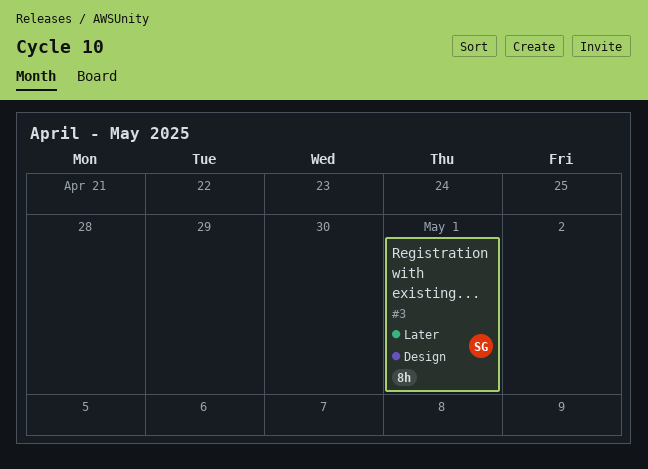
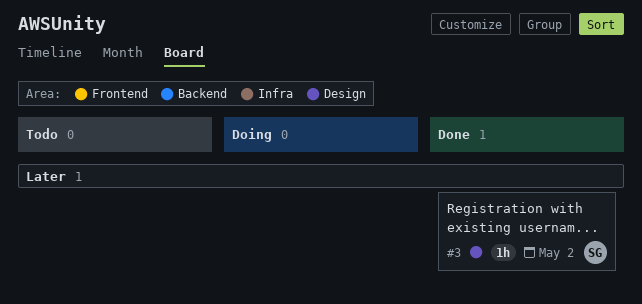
#3, estimate: 8h -> 1h
#3, due: May 1 -> May 2

